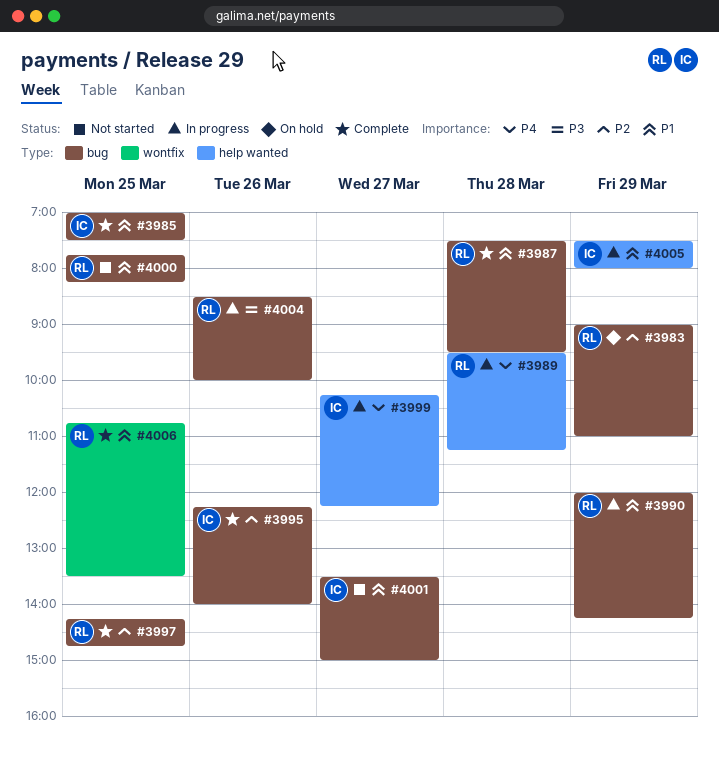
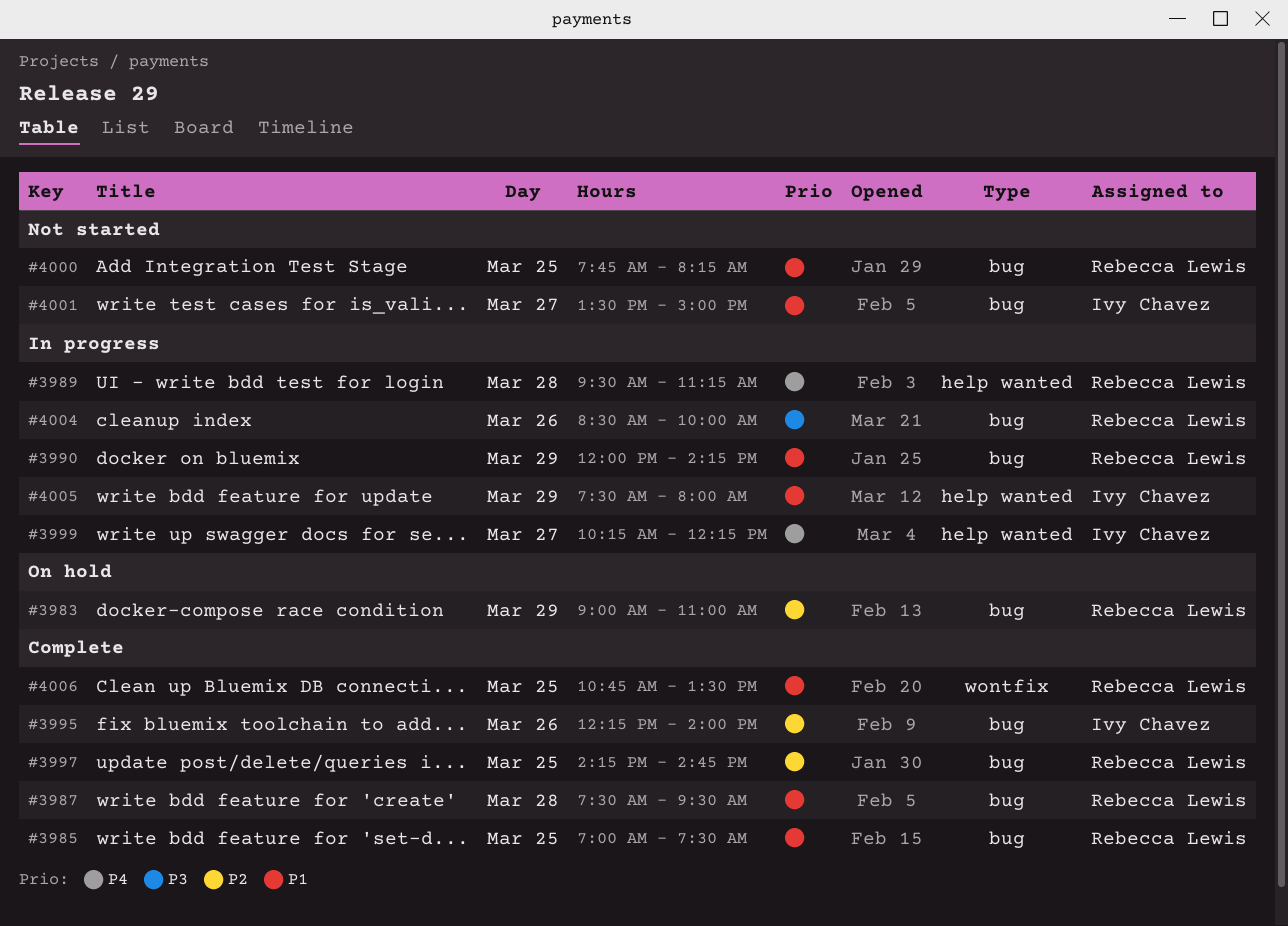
#3985, owner: Ivy Chavez -> Rebecca Lewis

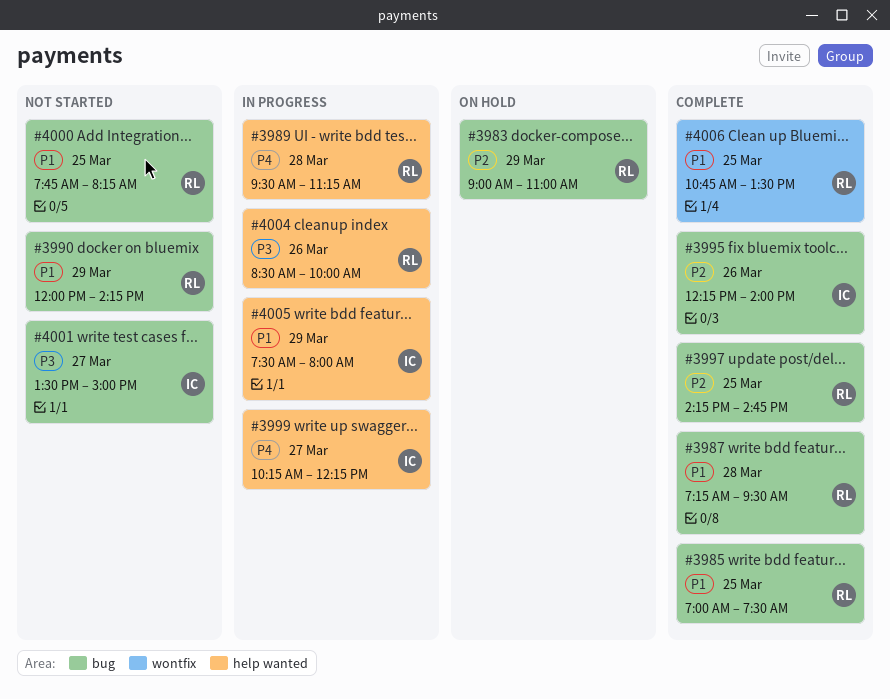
#3987, begins: 07:30 -> 07:15
#3990, status: In progress -> Not started
#4001, priority: P1 -> P3
#4004, label: bug -> help wanted

